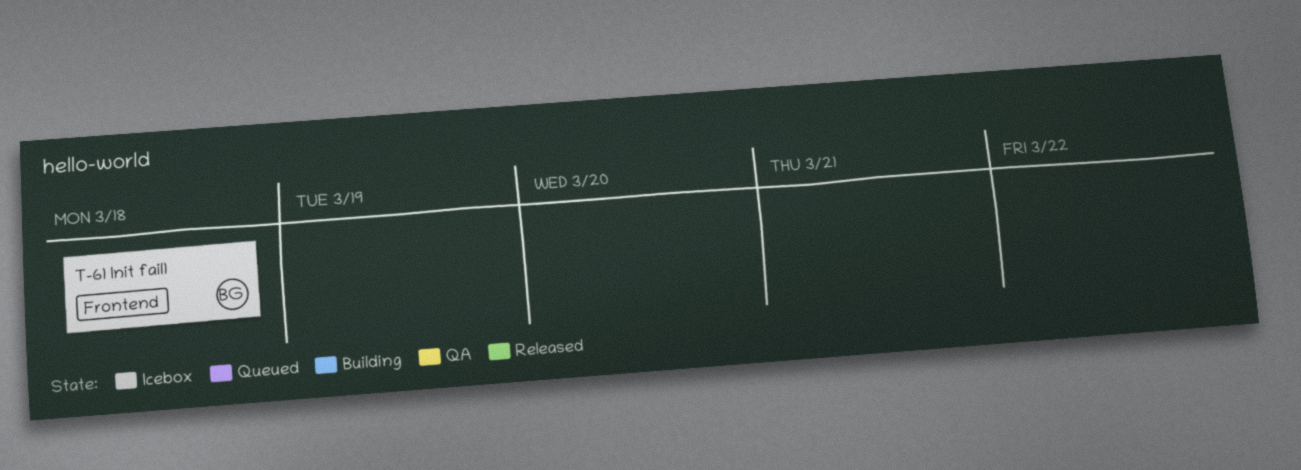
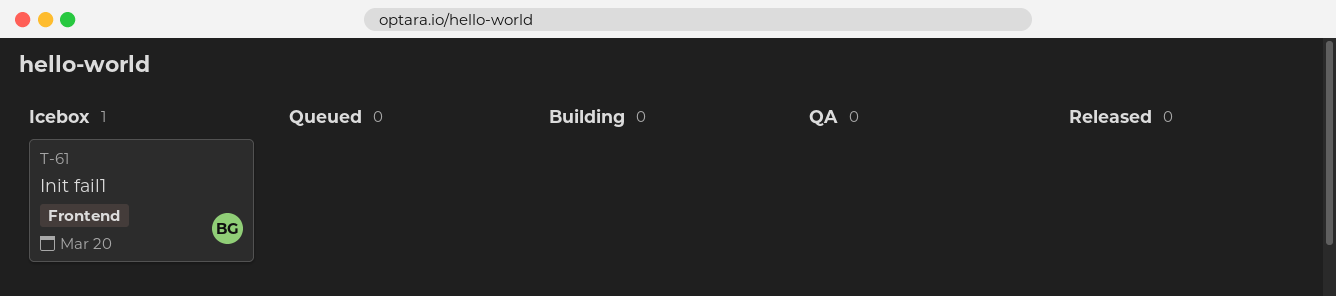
T-61, due: Mar 18 -> Mar 20

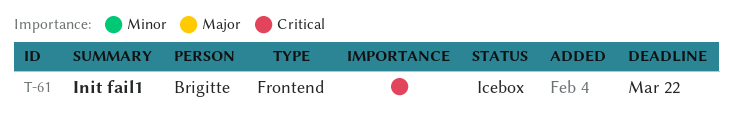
T-61, due: Mar 20 -> Mar 22

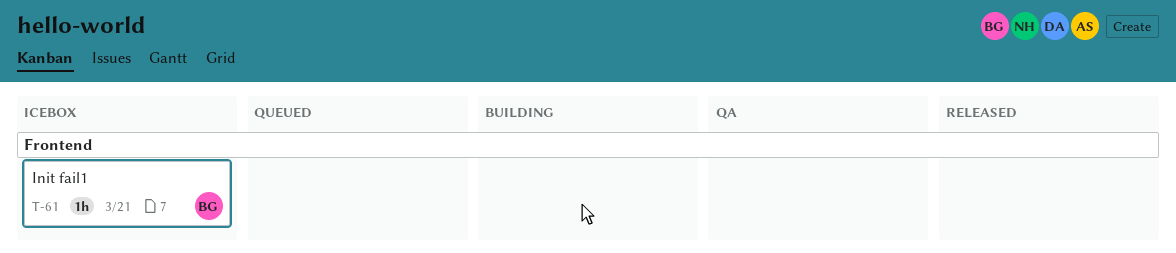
T-61, due: Mar 22 -> Mar 21

